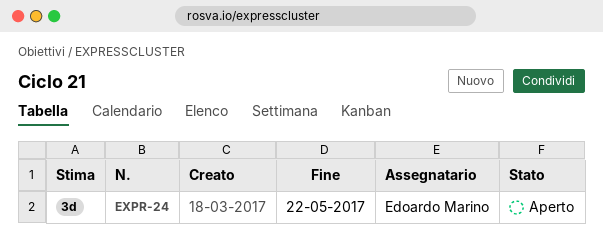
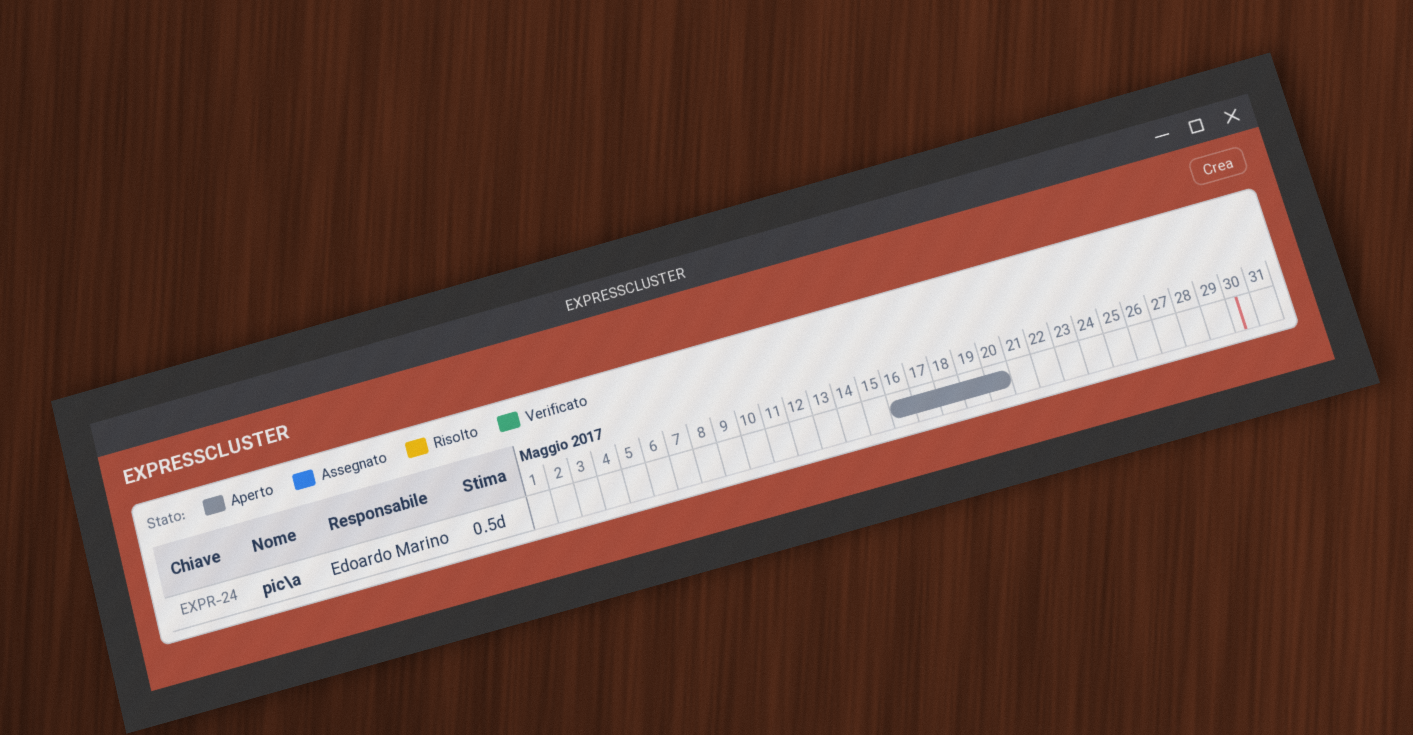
EXPR-24, estimate: 3d -> 0.5d
EXPR-24, due: May 22 -> May 20

